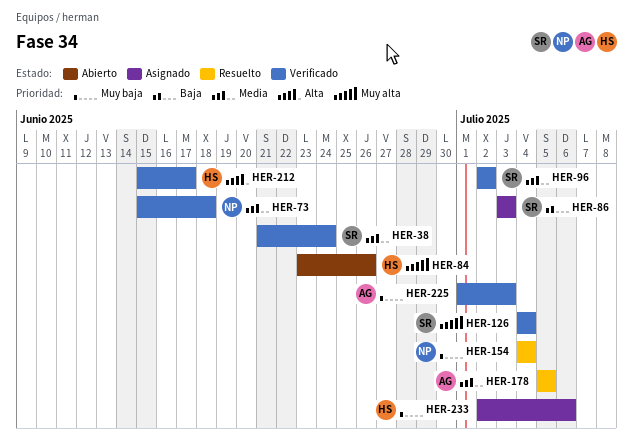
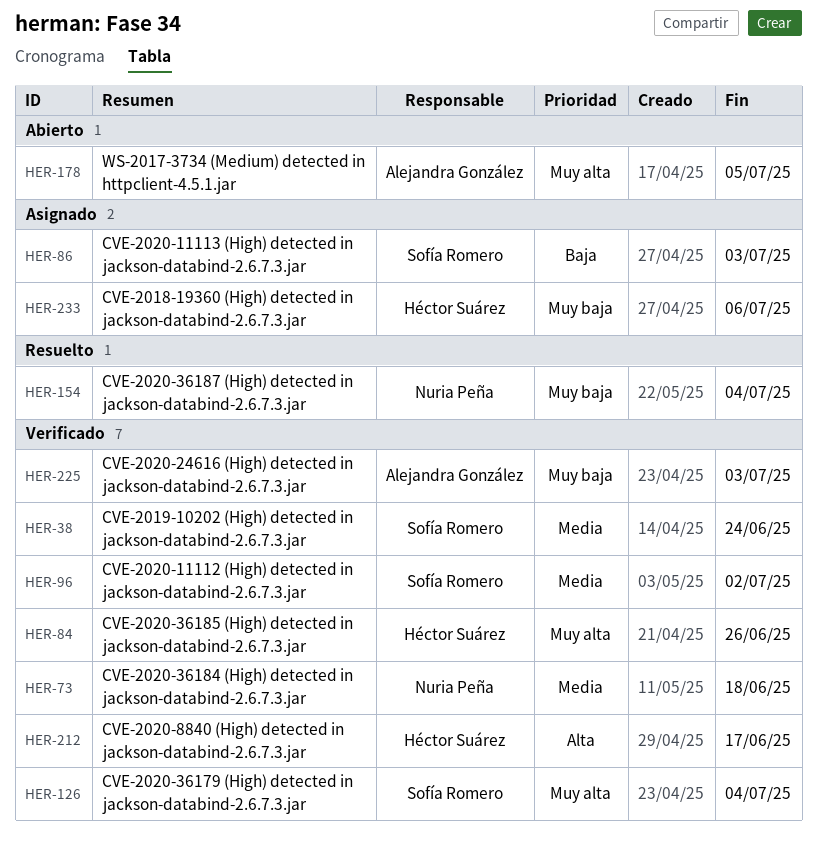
HER-84, status: Abierto -> Verificado
HER-178, status: Resuelto -> Abierto
HER-178, priority: Media -> Muy alta

